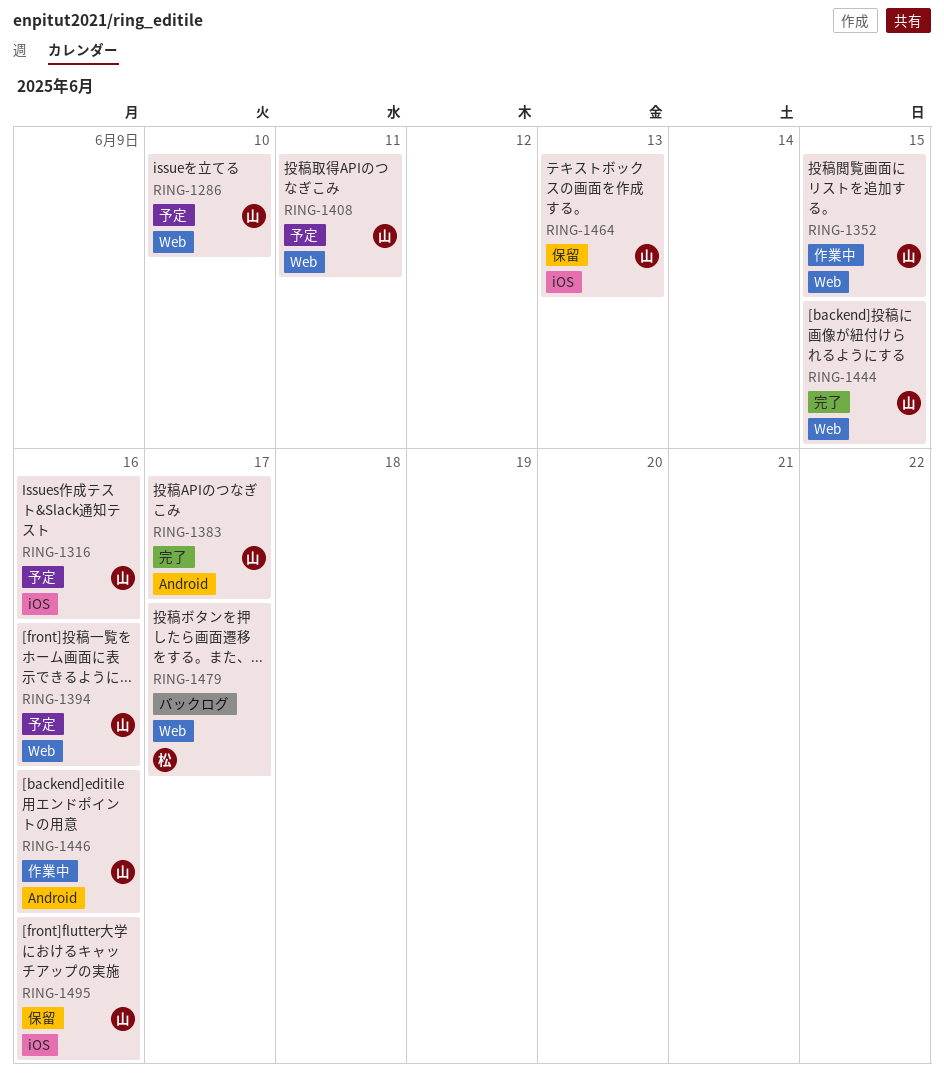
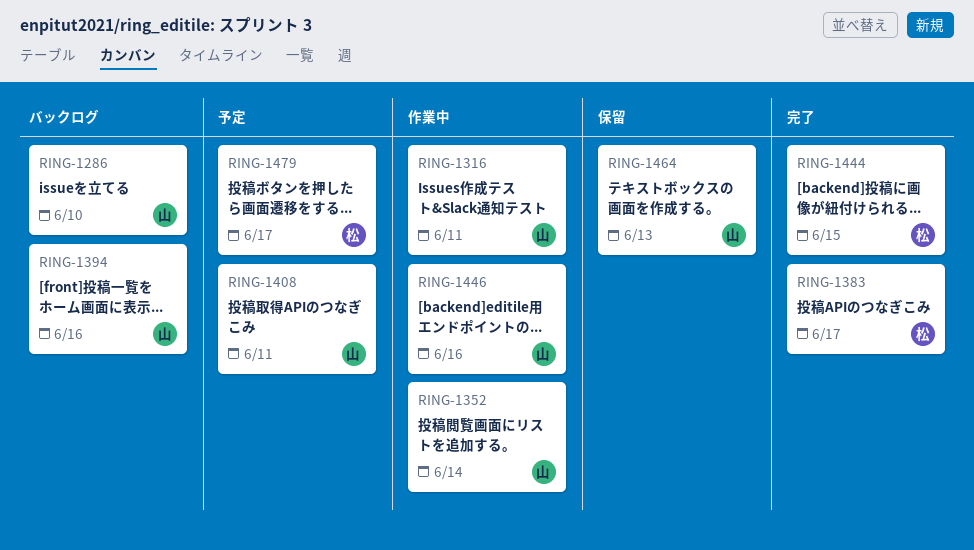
RING-1286, status: 予定 -> バックログ
RING-1316, status: 予定 -> 作業中
RING-1316, due: Jun 16 -> Jun 11
RING-1352, due: Jun 15 -> Jun 14
RING-1383, owner: 山 -> 松
RING-1394, status: 予定 -> バックログ
RING-1444, owner: 山 -> 松
RING-1479, status: バックログ -> 予定
RING-1495: present -> none

